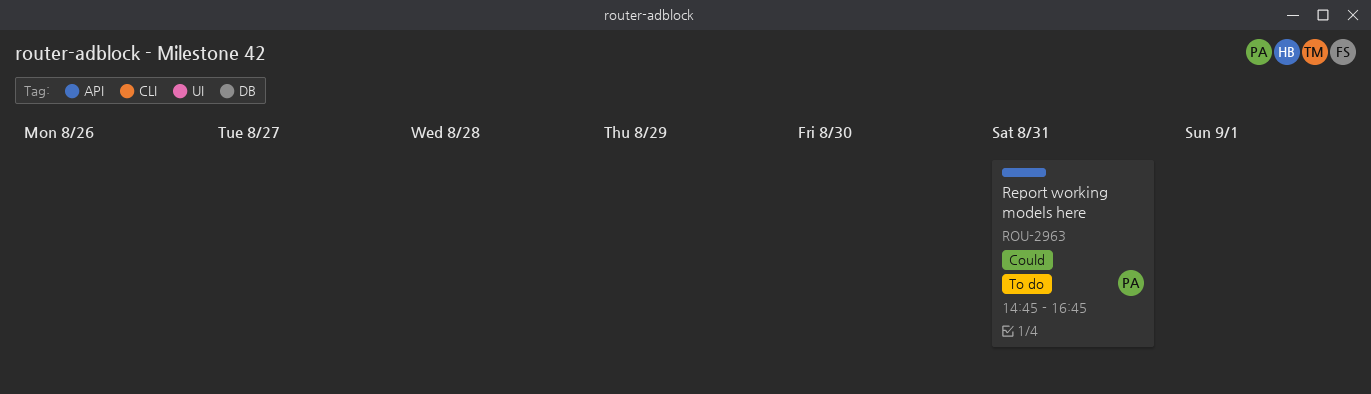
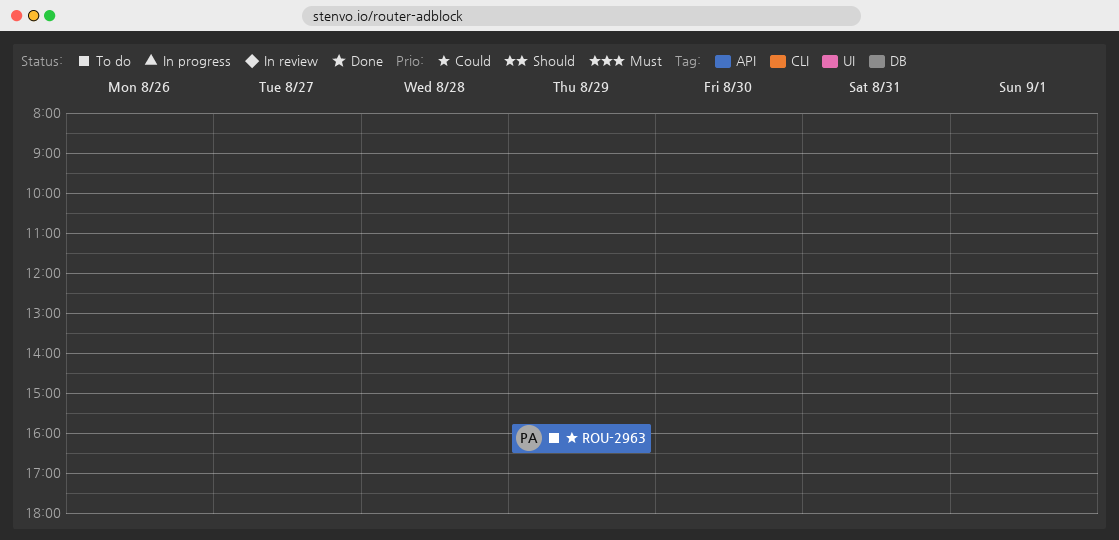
ROU-2963, day: Aug 31 -> Aug 29
ROU-2963, begins: 14:45 -> 15:45
ROU-2963, ends: 16:45 -> 16:30

